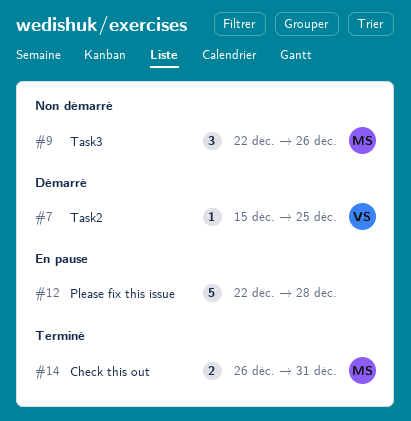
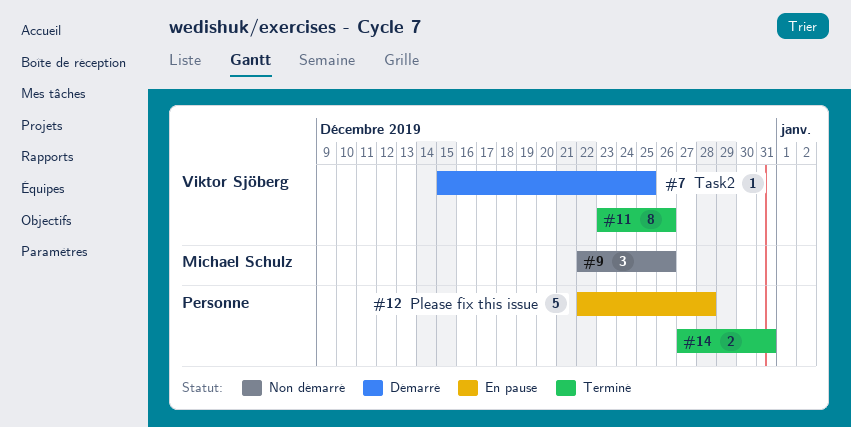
#11: none -> present
#14, owner: Michael Schulz -> none
#14, start: Dec 26 -> Dec 27

